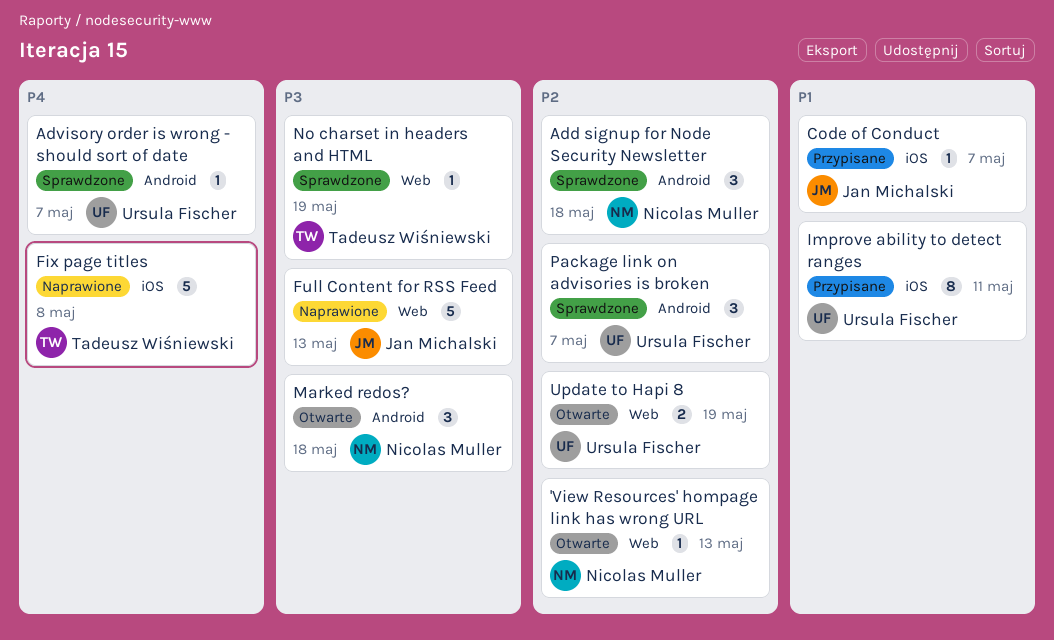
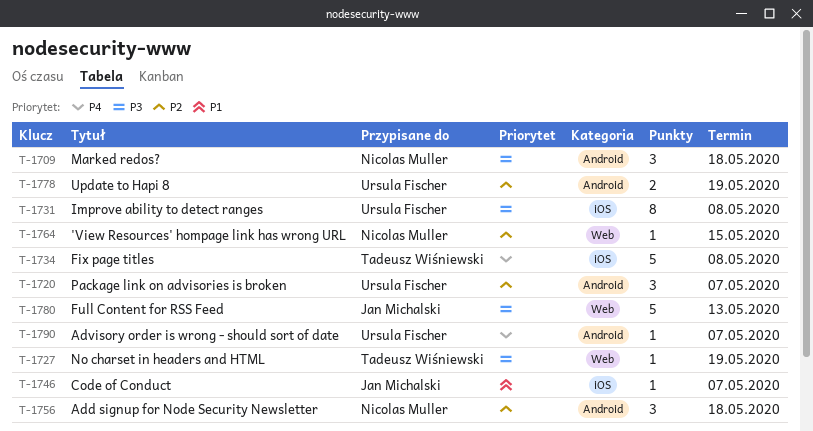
'View Resources' hompage link has wrong URL, due: May 13 -> May 15
Improve ability to detect ranges, priority: P1 -> P3
Improve ability to detect ranges, due: May 11 -> May 8
Update to Hapi 8, label: Web -> Android

